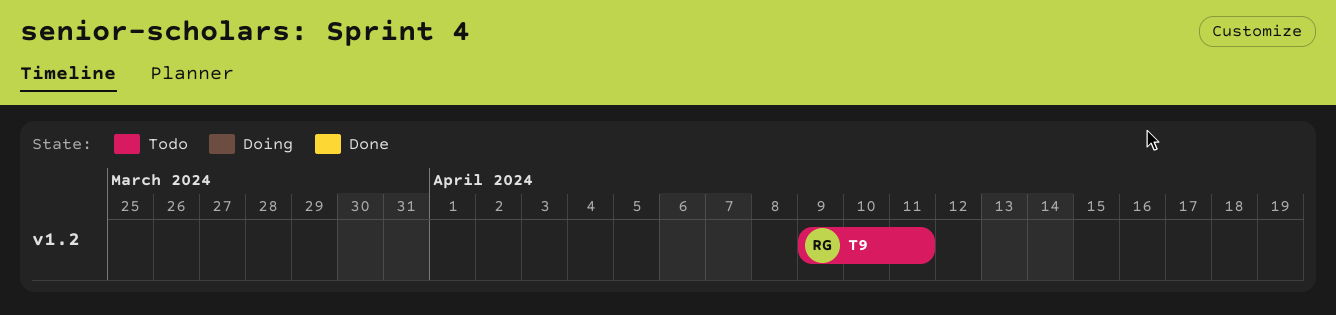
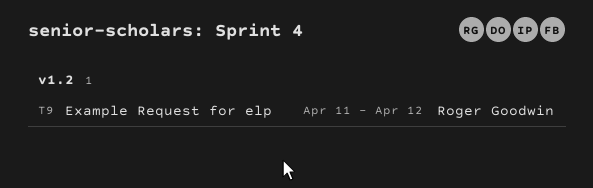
T9, start: Apr 9 -> Apr 11
T9, due: Apr 11 -> Apr 12

